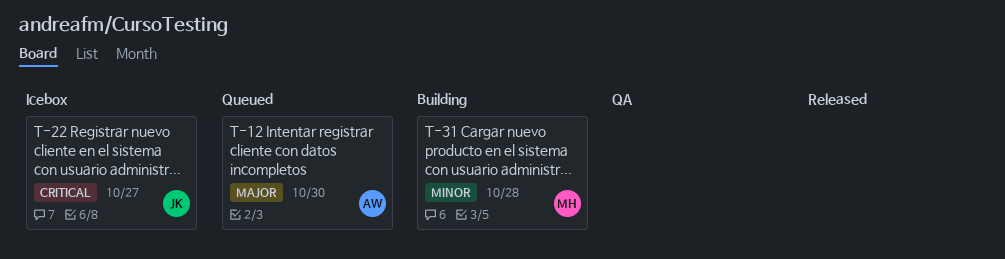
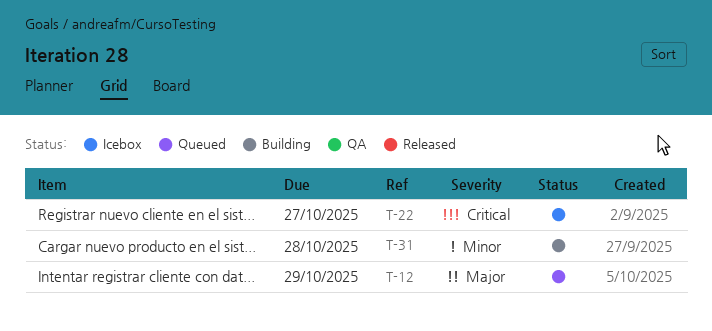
T-12, due: Oct 30 -> Oct 29

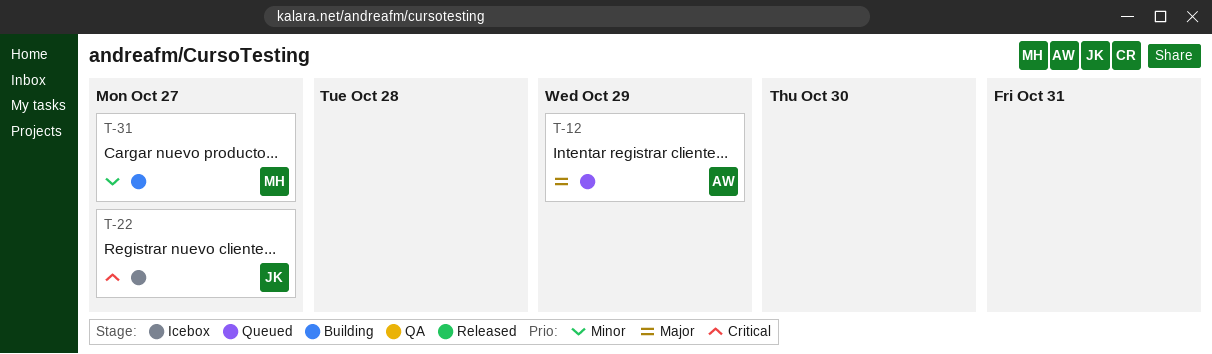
T-31, due: Oct 28 -> Oct 27

